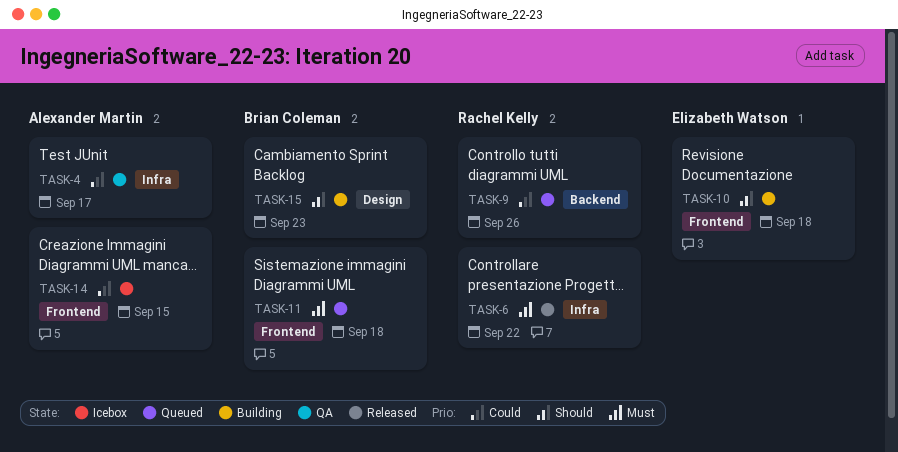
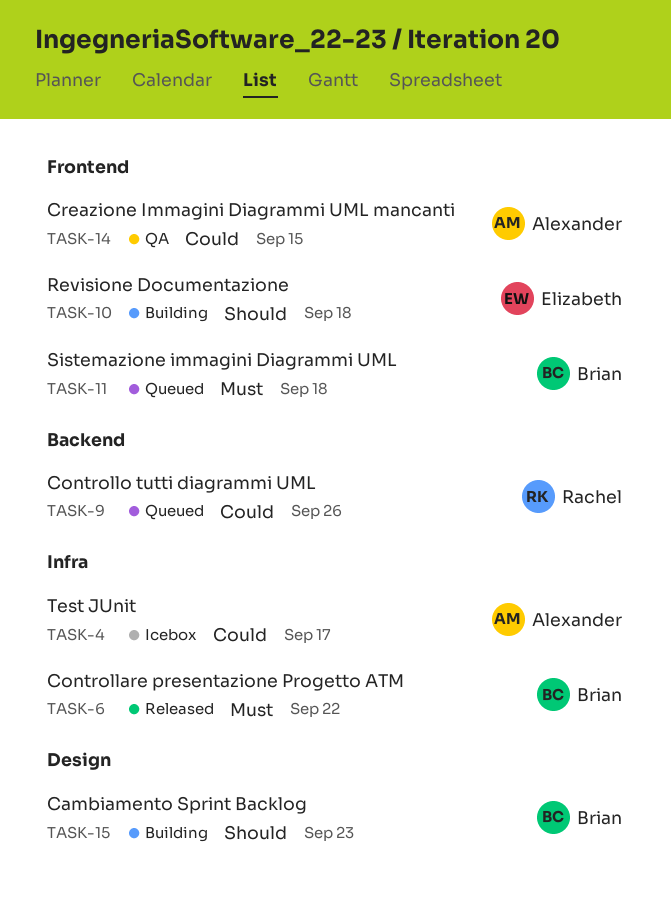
TASK-4, status: QA -> Icebox
TASK-6, owner: Rachel Kelly -> Brian Coleman
TASK-14, status: Icebox -> QA

